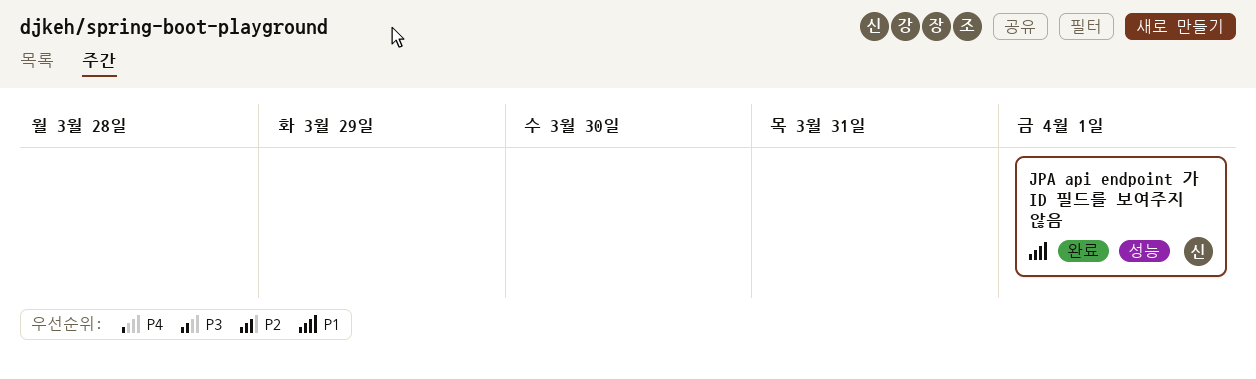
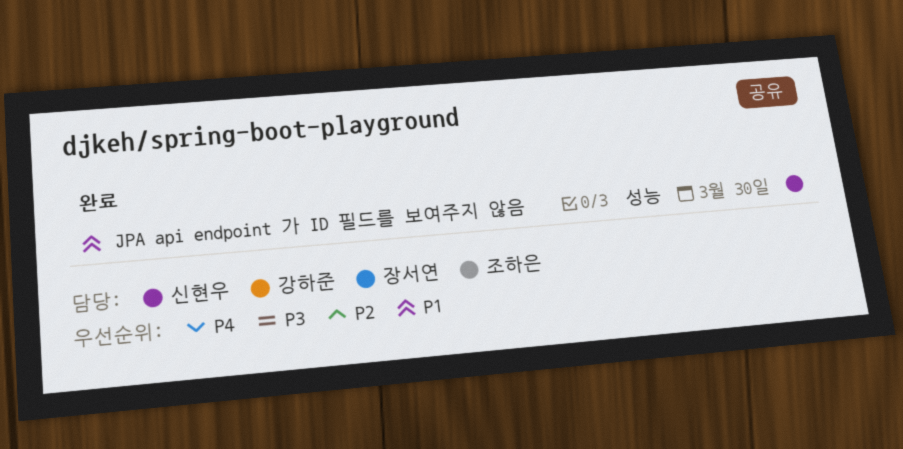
JPA api endpoint 가 ID 필드를 보여주지 않음, due: Apr 1 -> Mar 30

